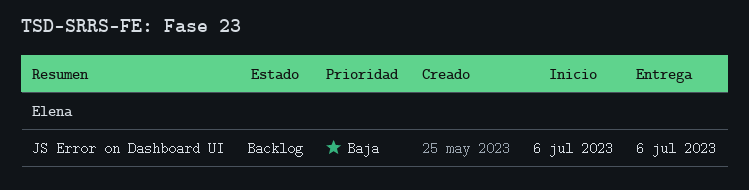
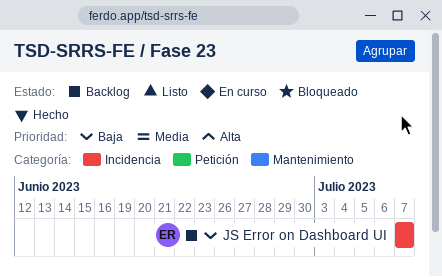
JS Error on Dashboard UI, start: Jul 6 -> Jul 7
JS Error on Dashboard UI, due: Jul 6 -> Jul 7

